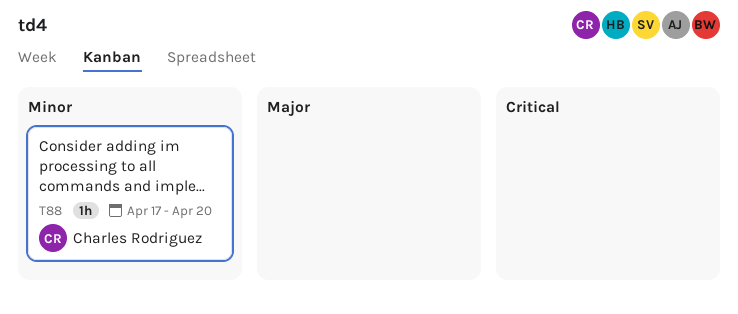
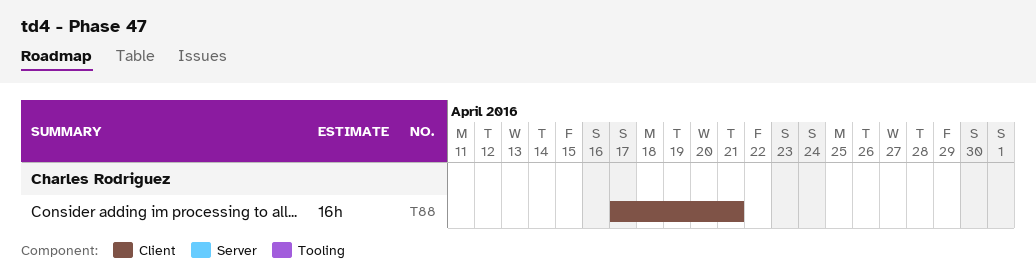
T88, estimate: 1h -> 16h
T88, due: Apr 20 -> Apr 21

